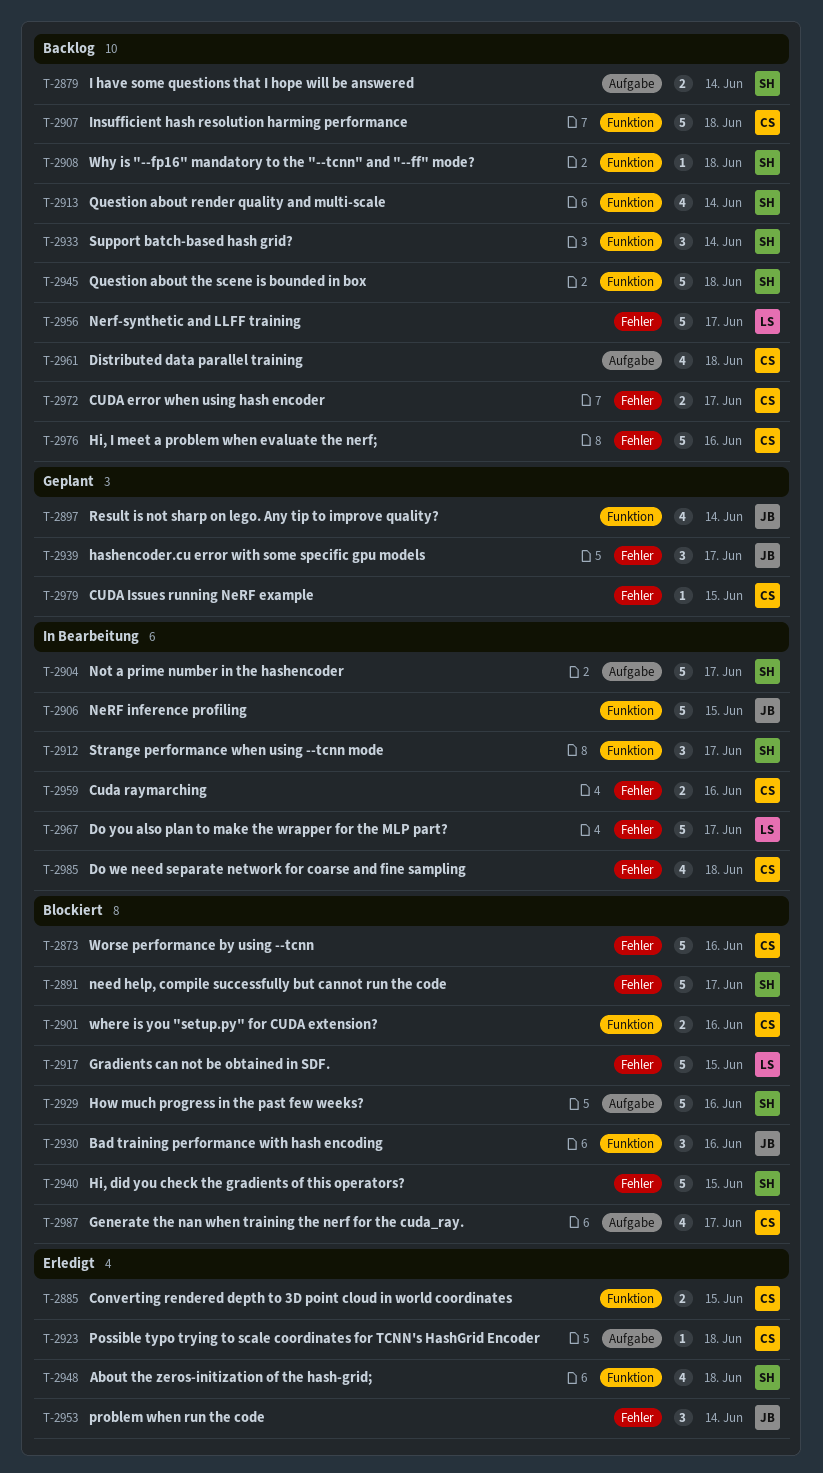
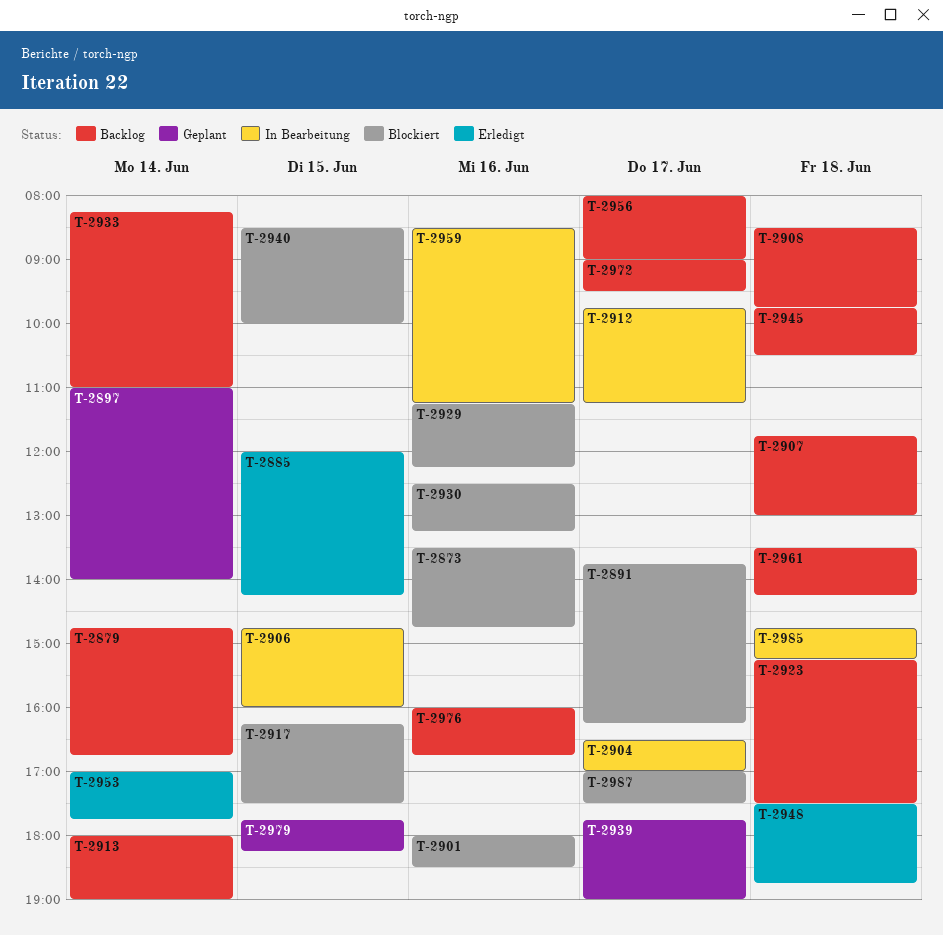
T-2923, status: Erledigt -> Backlog
T-2967: present -> none

